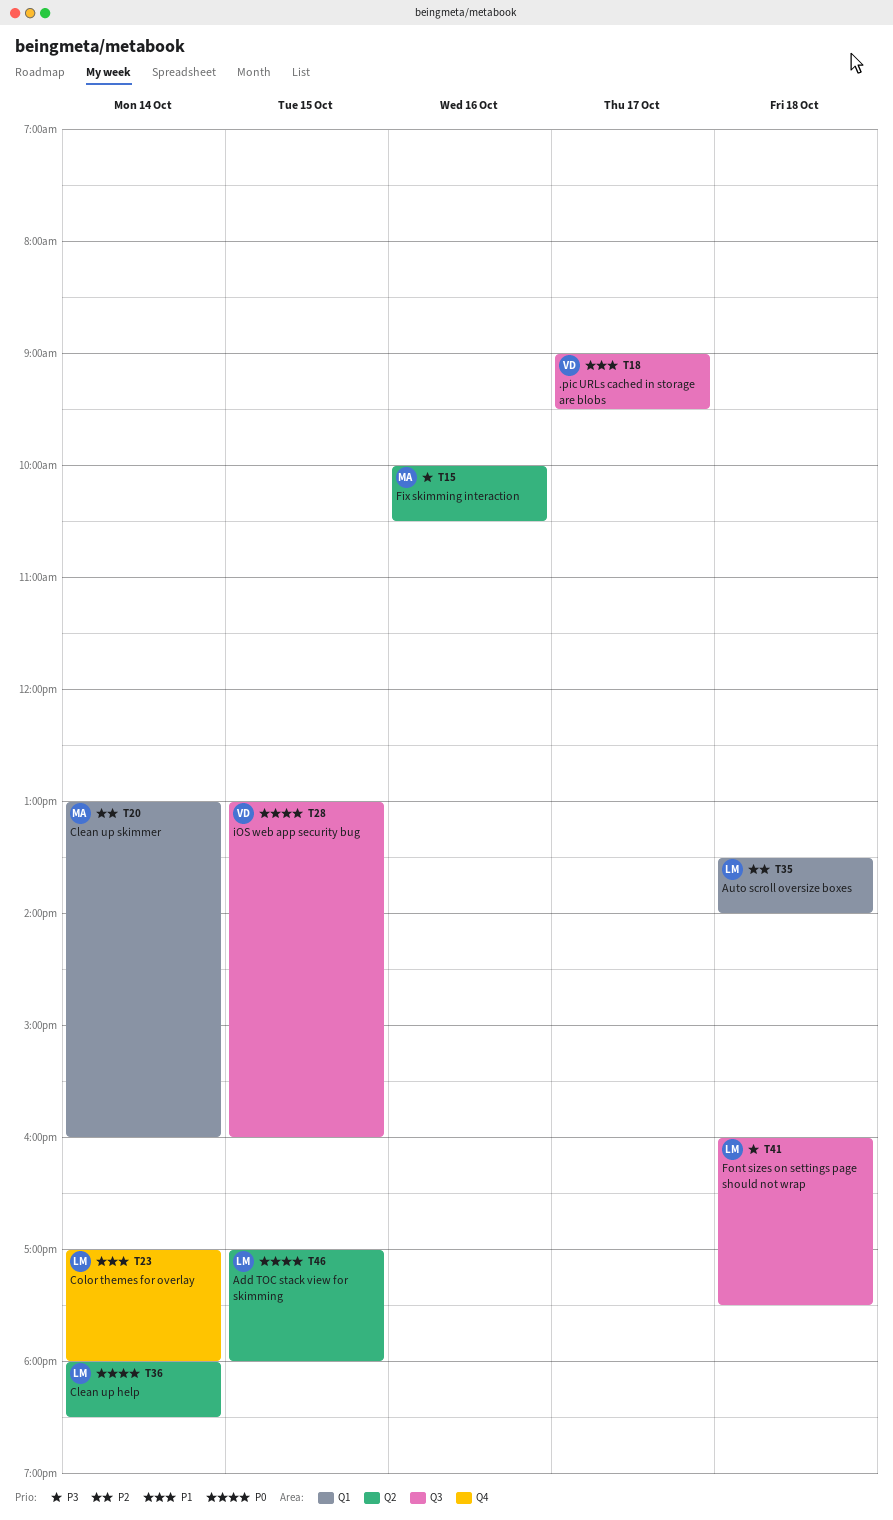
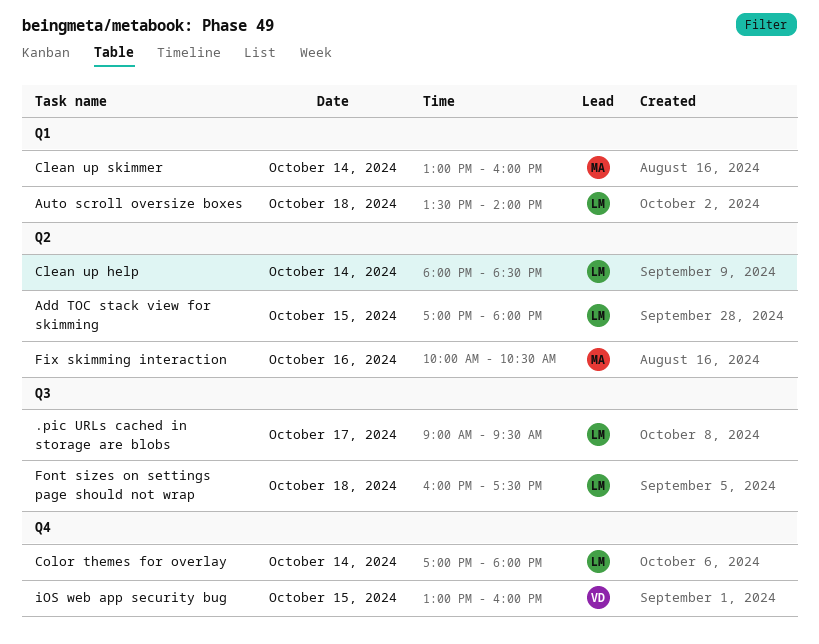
.pic URLs cached in storage are blobs, owner: VD -> LM
iOS web app security bug, label: Q3 -> Q4

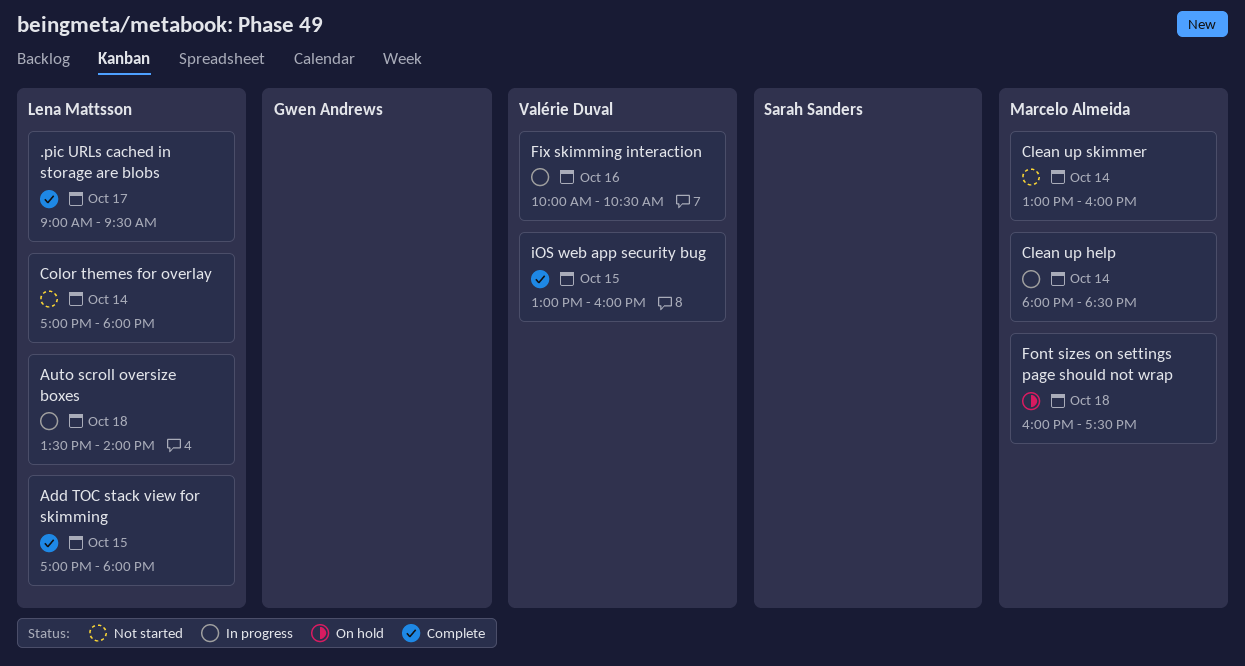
Clean up help, owner: Lena Mattsson -> Marcelo Almeida
Fix skimming interaction, owner: Marcelo Almeida -> Valérie Duval
Font sizes on settings page should not wrap, owner: Lena Mattsson -> Marcelo Almeida

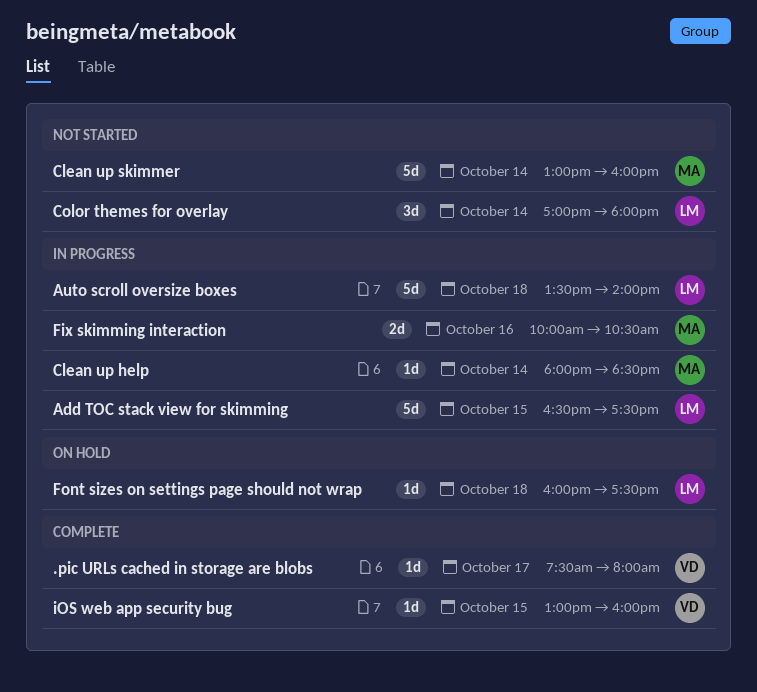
.pic URLs cached in storage are blobs, owner: Lena Mattsson -> Valérie Duval
.pic URLs cached in storage are blobs, begins: 09:00 -> 07:30
.pic URLs cached in storage are blobs, ends: 09:30 -> 08:00
Add TOC stack view for skimming, status: Complete -> In progress
Add TOC stack view for skimming, begins: 17:00 -> 16:30
Add TOC stack view for skimming, ends: 18:00 -> 17:30
Fix skimming interaction, owner: Valérie Duval -> Marcelo Almeida
Font sizes on settings page should not wrap, owner: Marcelo Almeida -> Lena Mattsson

